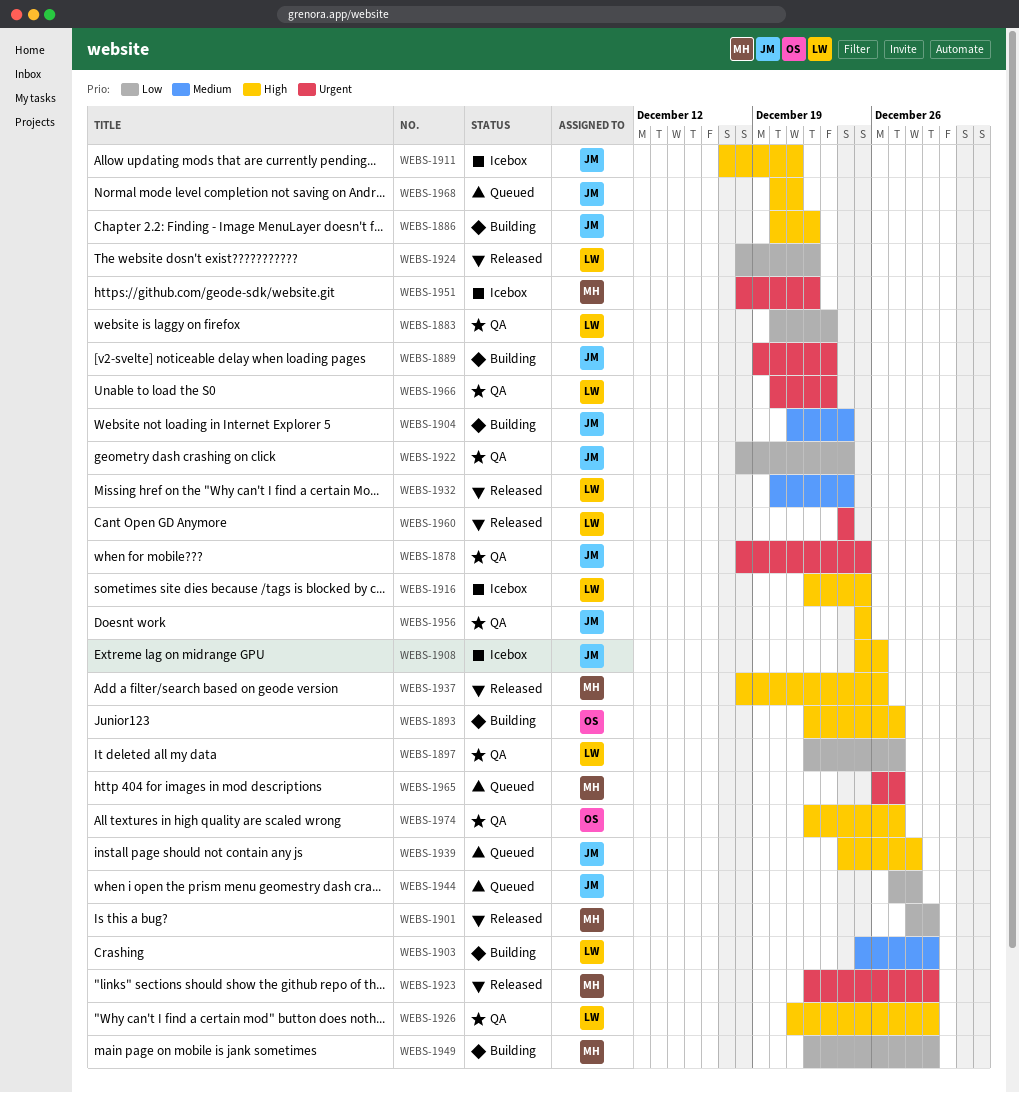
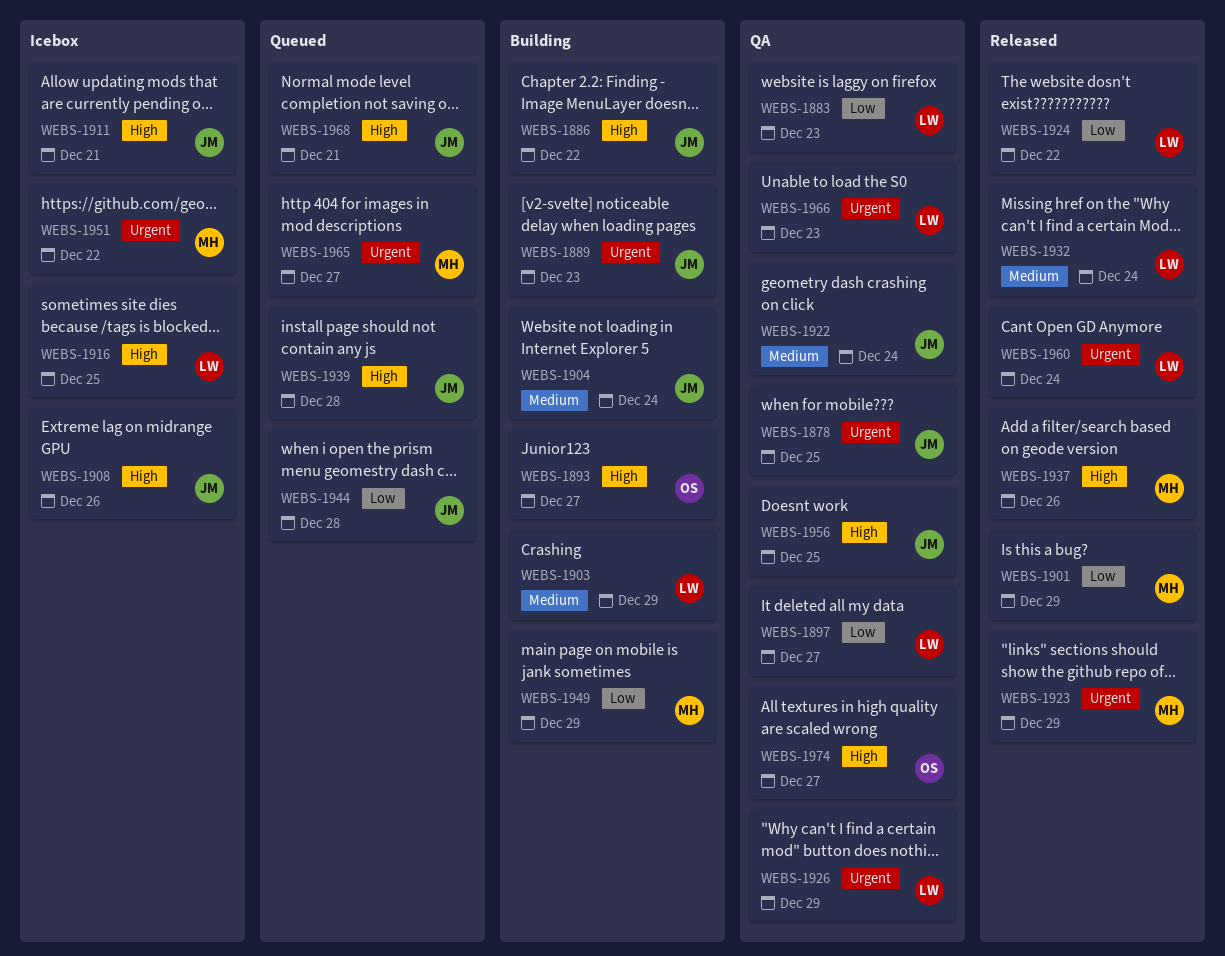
WEBS-1922, priority: Low -> Medium
WEBS-1926, priority: High -> Urgent

